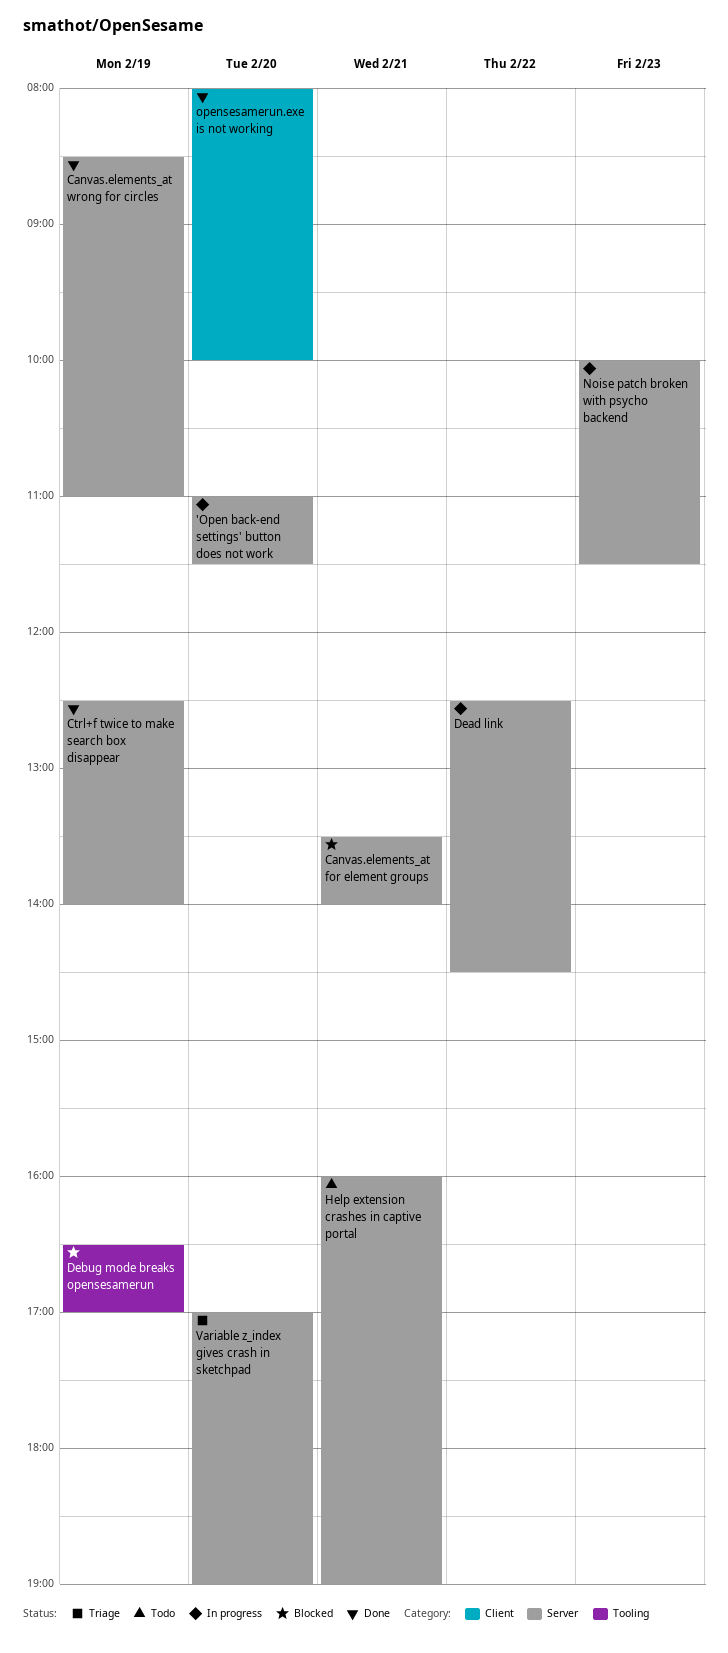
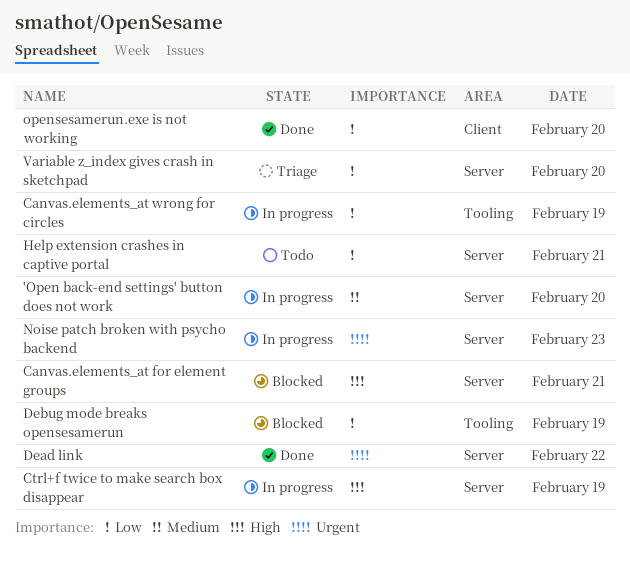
Canvas.elements_at wrong for circles, status: Done -> In progress
Canvas.elements_at wrong for circles, label: Server -> Tooling
Ctrl+f twice to make search box disappear, status: Done -> In progress
Dead link, status: In progress -> Done

